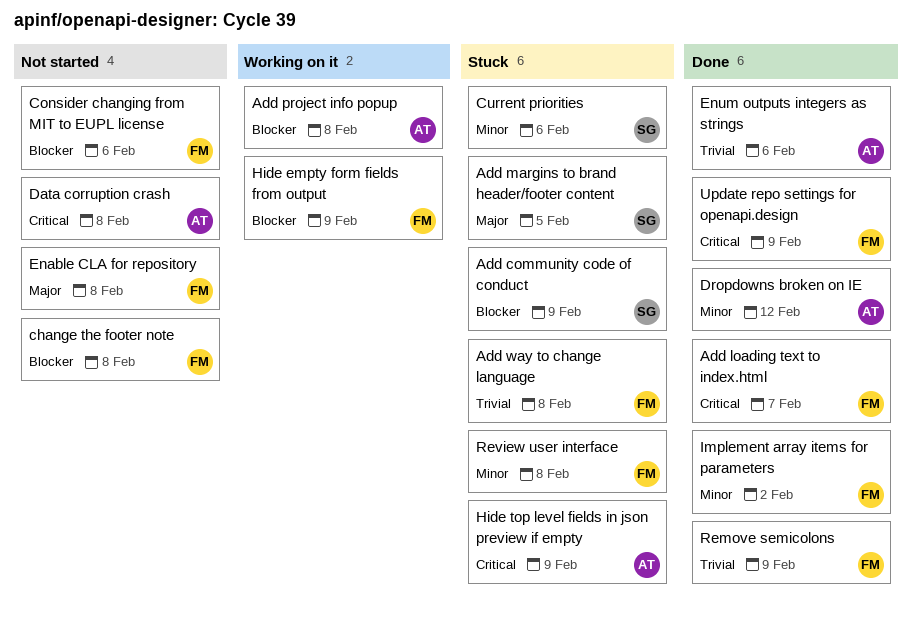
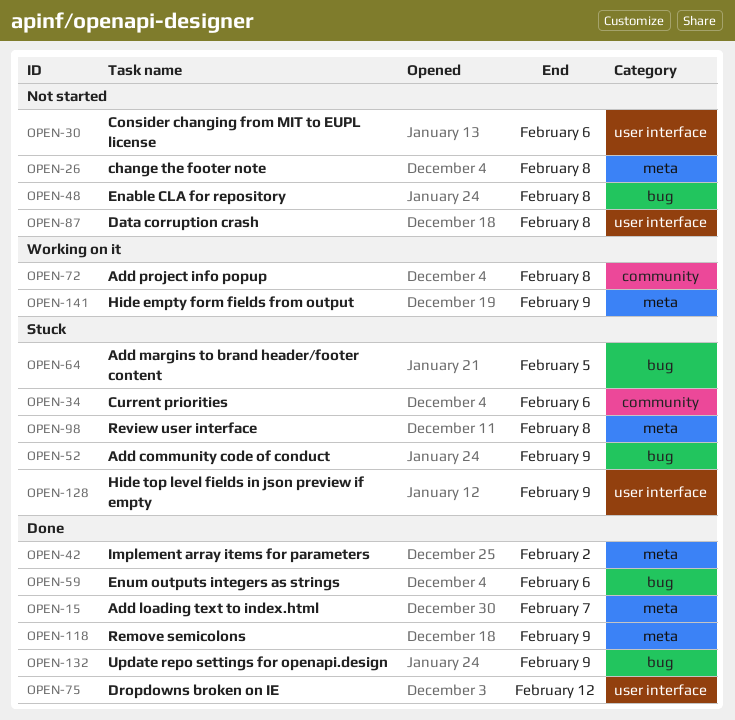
Add way to change language: present -> none

